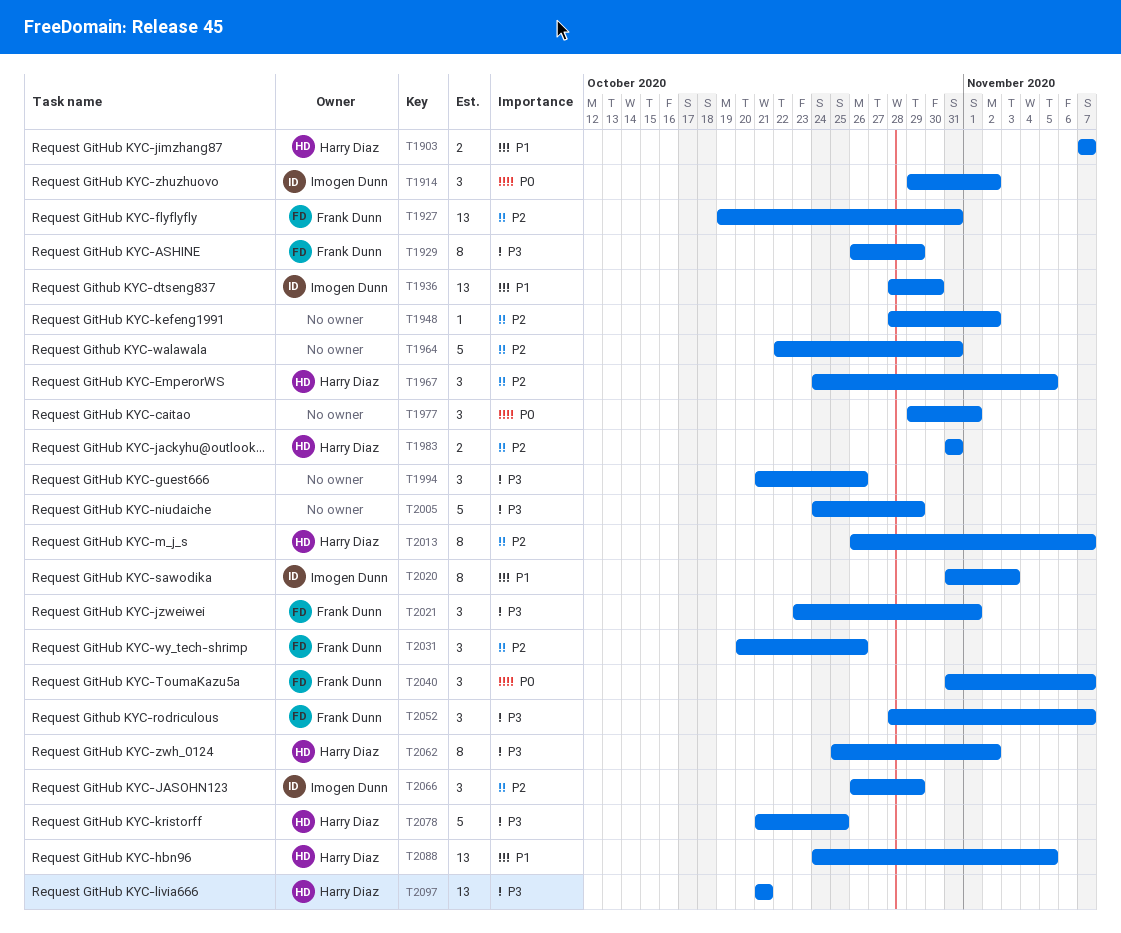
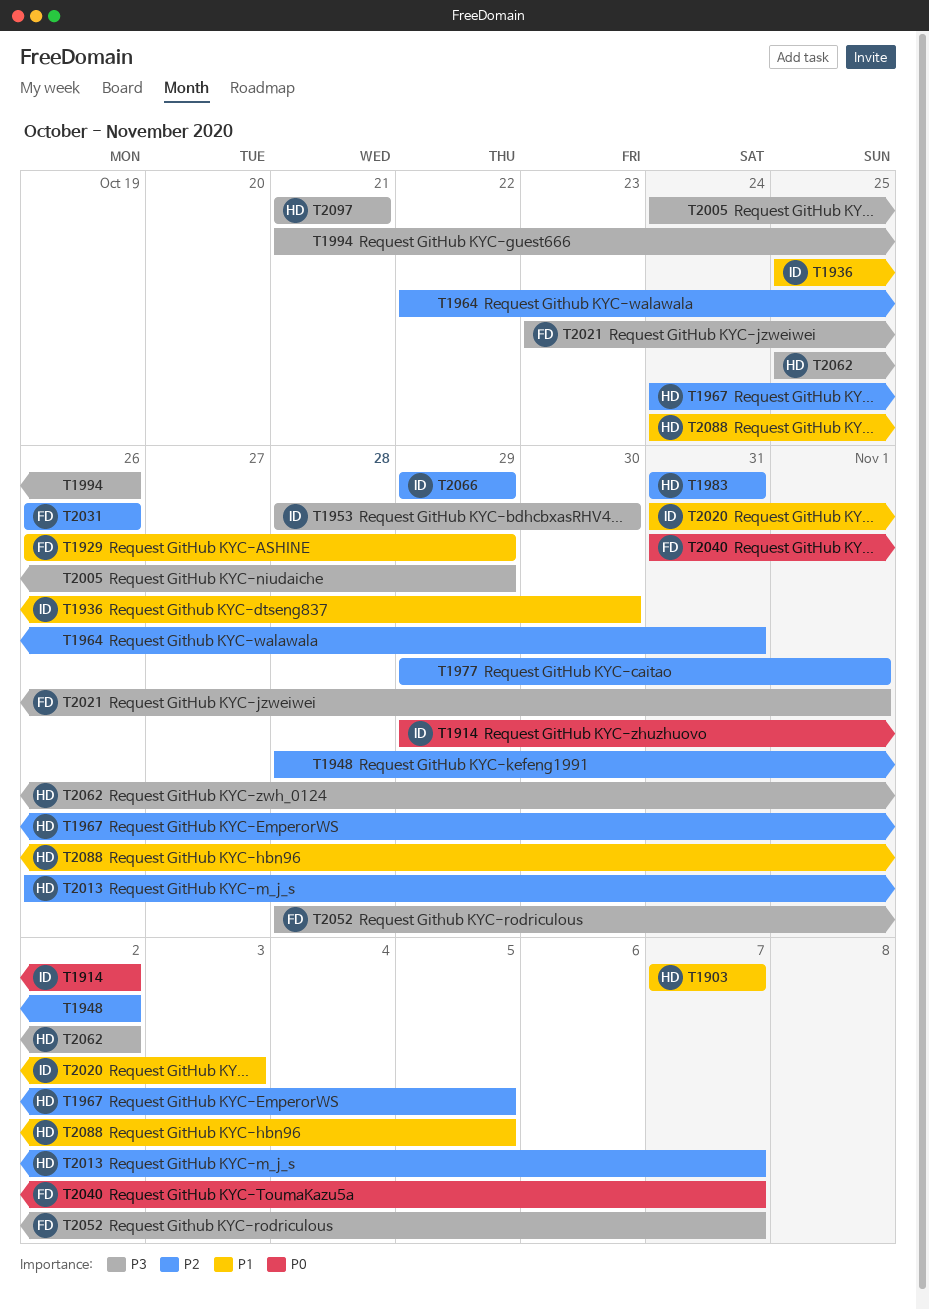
T1927: present -> none
T1929, priority: P3 -> P1
T1936, start: Oct 28 -> Oct 25
T1953: none -> present
T1977, priority: P0 -> P2
T2031, start: Oct 20 -> Oct 26
T2066, start: Oct 26 -> Oct 29
T2078: present -> none

